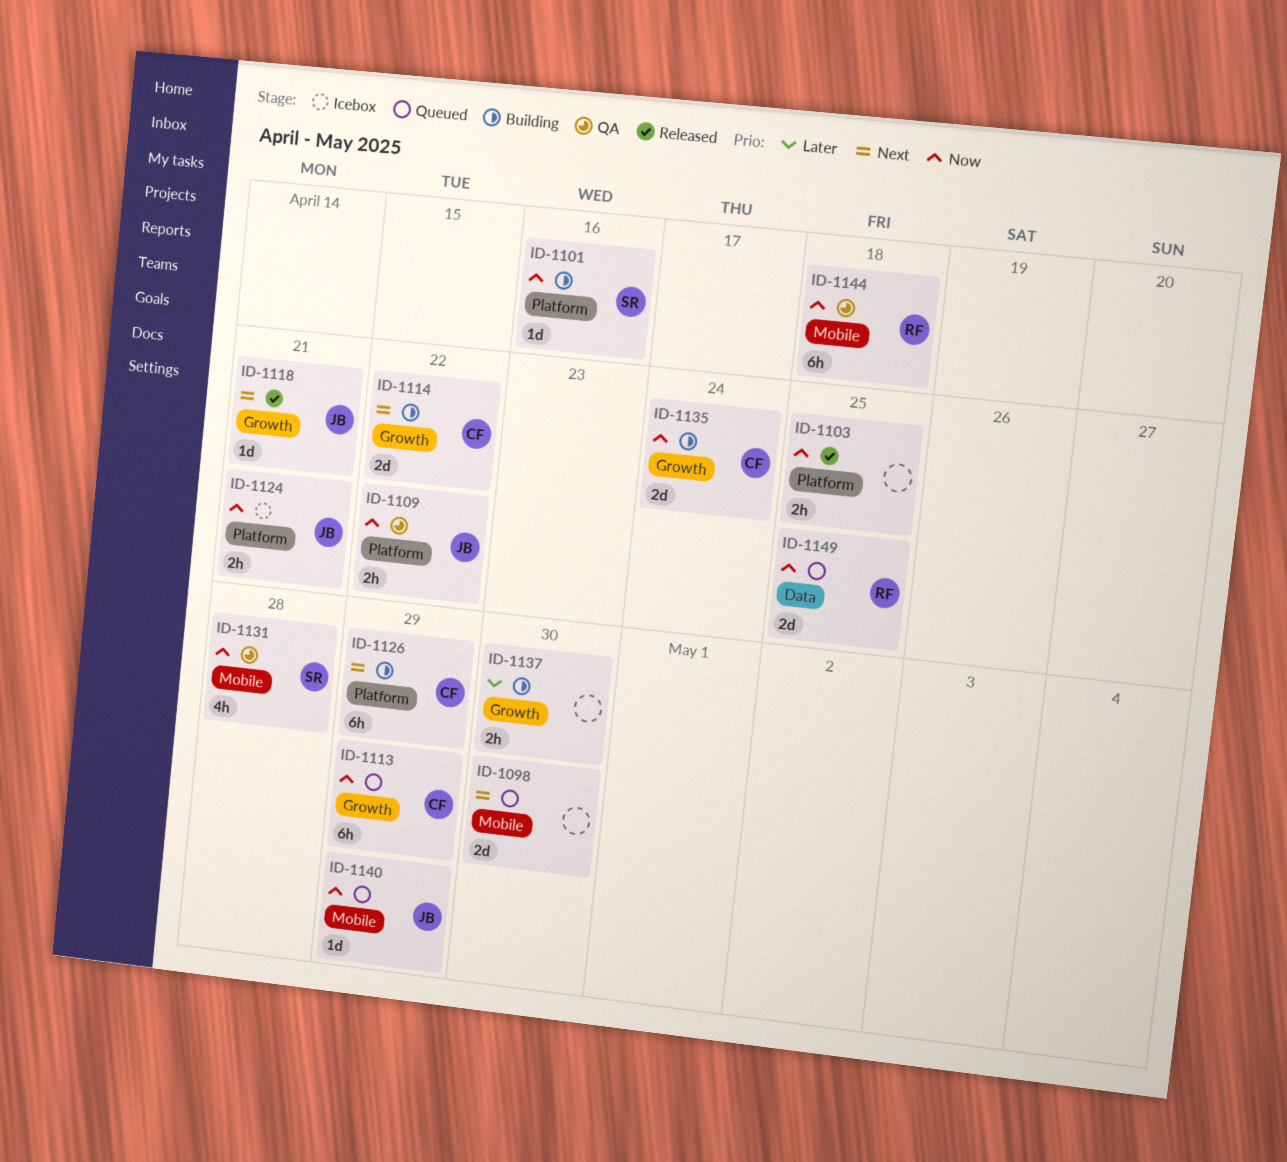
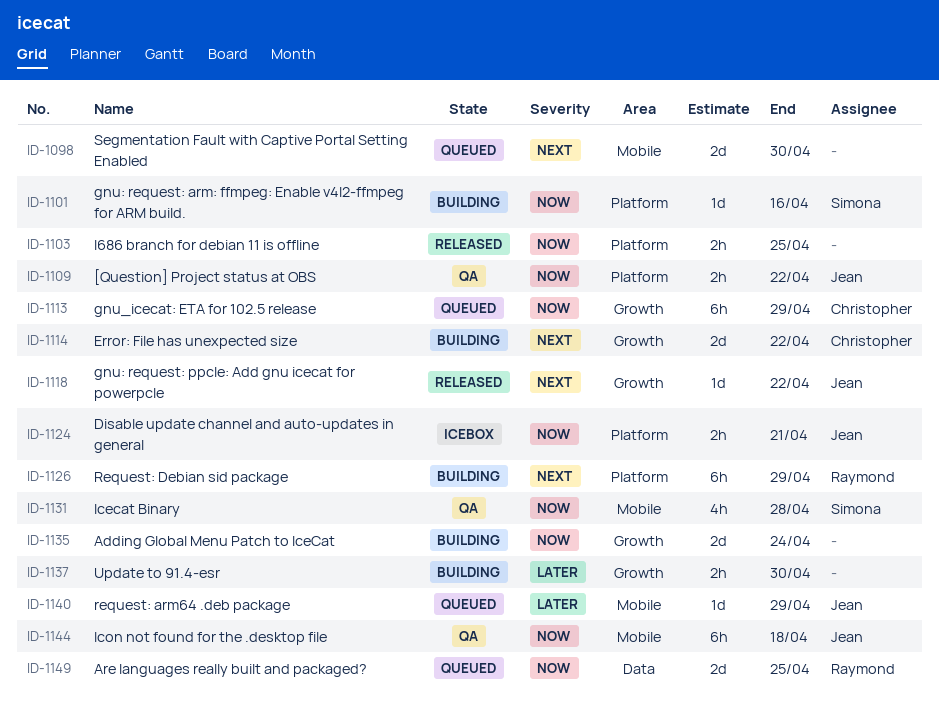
ID-1118, due: Apr 21 -> Apr 22
ID-1126, owner: Christopher -> Raymond
ID-1135, owner: Christopher -> none
ID-1140, priority: Now -> Later
ID-1144, owner: Raymond -> Jean

